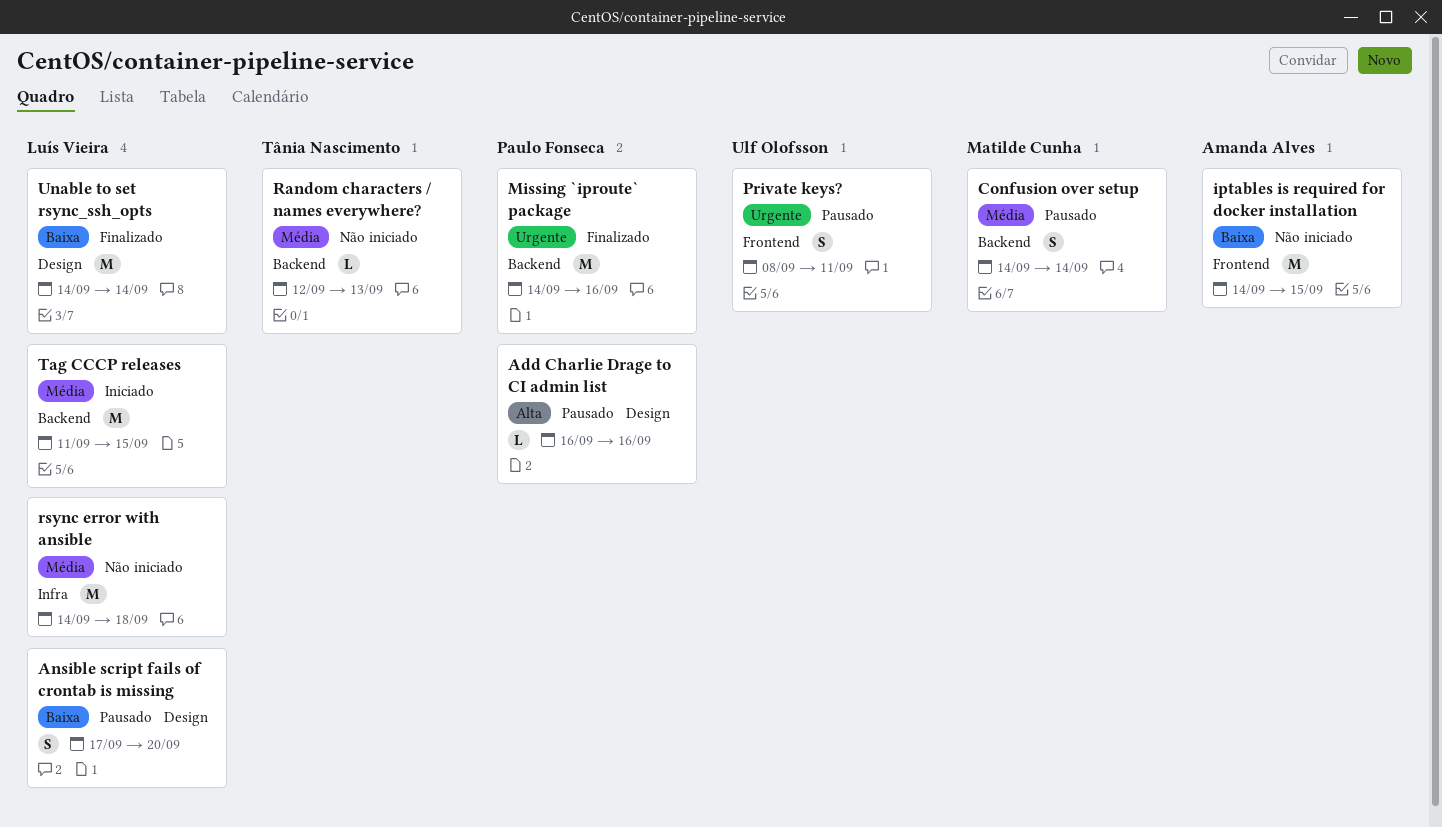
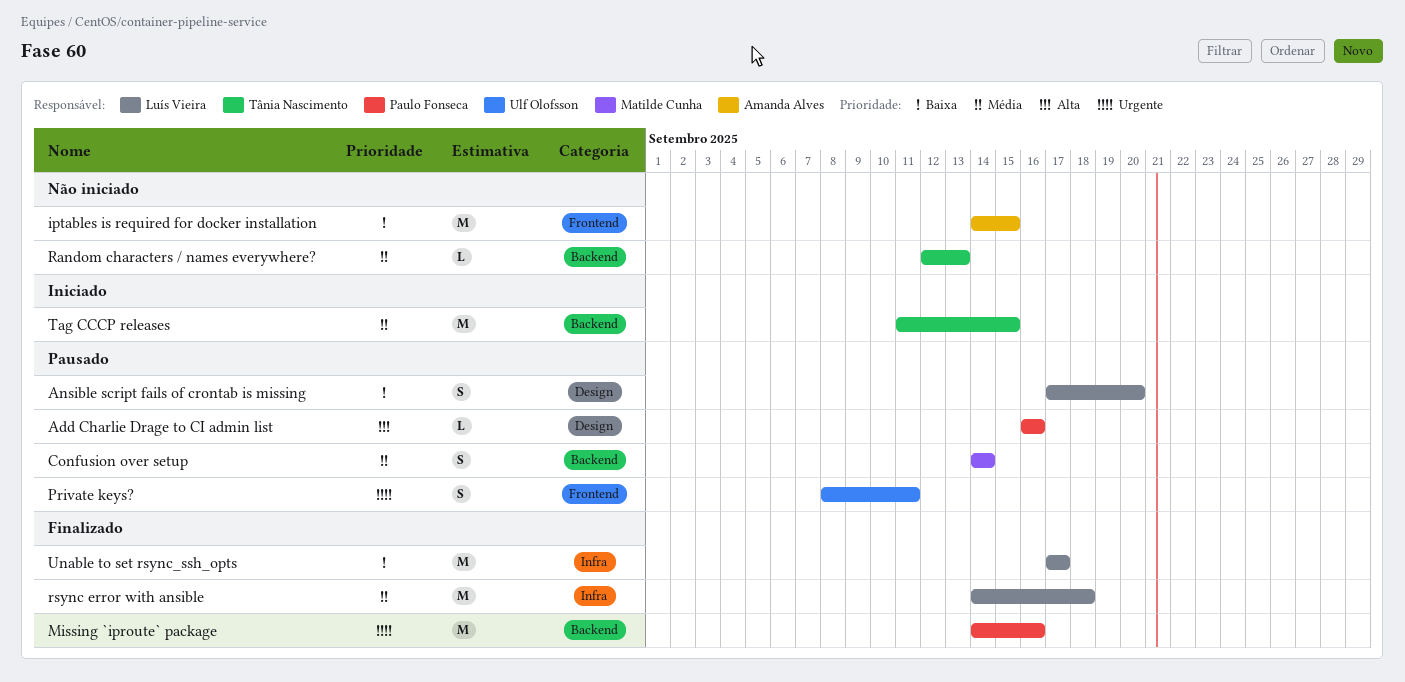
rsync error with ansible, status: Não iniciado -> Finalizado
Tag CCCP releases, owner: Luís Vieira -> Tânia Nascimento
Unable to set rsync_ssh_opts, label: Design -> Infra
Unable to set rsync_ssh_opts, start: Sep 14 -> Sep 17
Unable to set rsync_ssh_opts, due: Sep 14 -> Sep 17

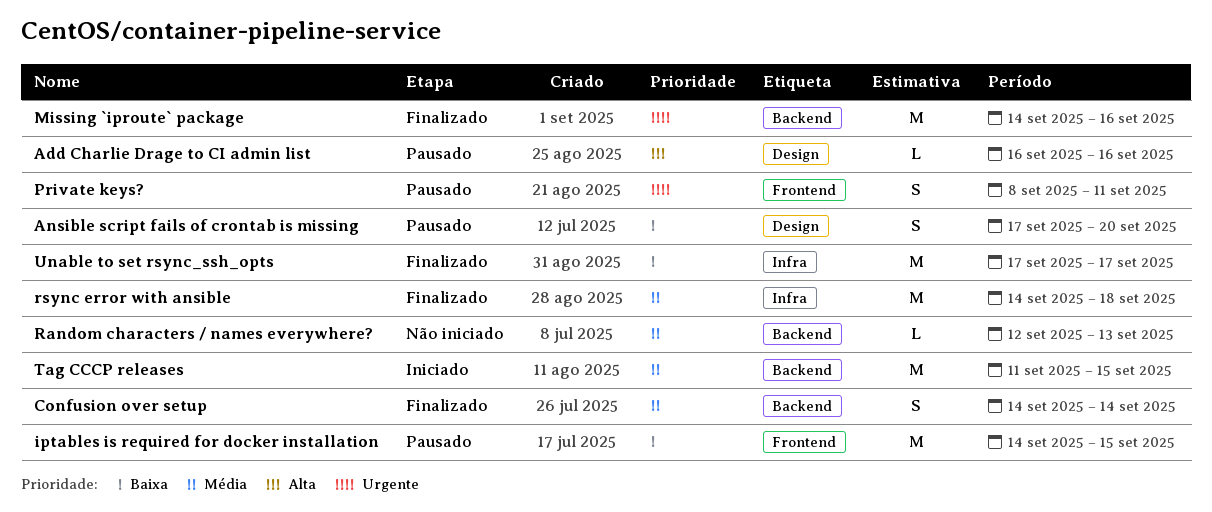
Confusion over setup, status: Pausado -> Finalizado
iptables is required for docker installation, status: Não iniciado -> Pausado

